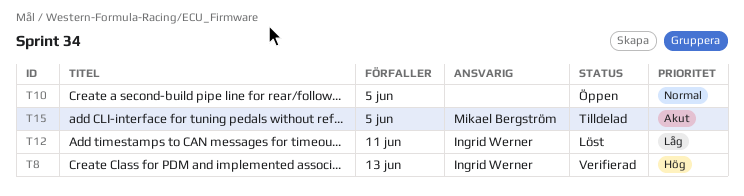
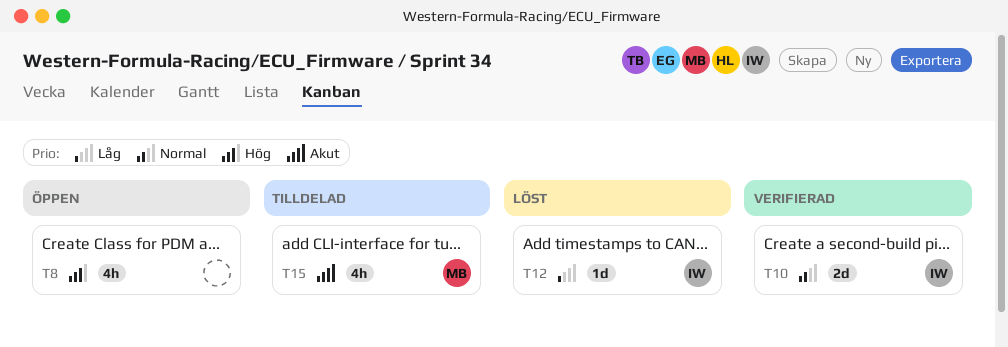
T8, status: Verifierad -> Öppen
T8, owner: Ingrid Werner -> none
T10, status: Öppen -> Verifierad
T10, owner: none -> Ingrid Werner

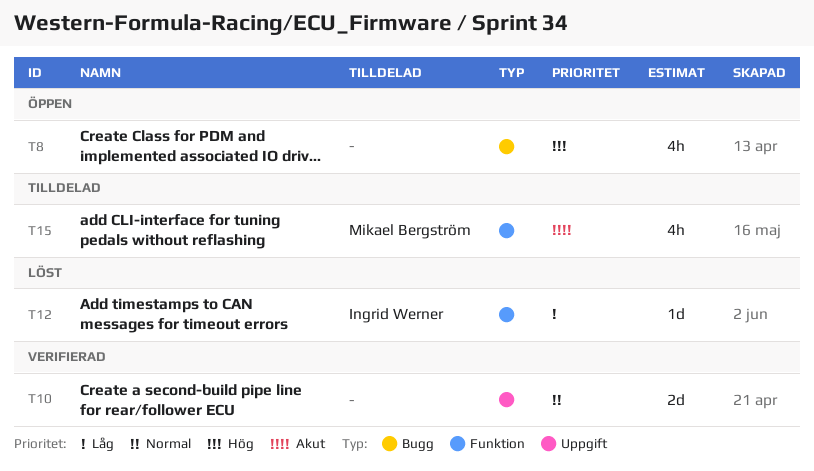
T10, owner: Ingrid Werner -> none

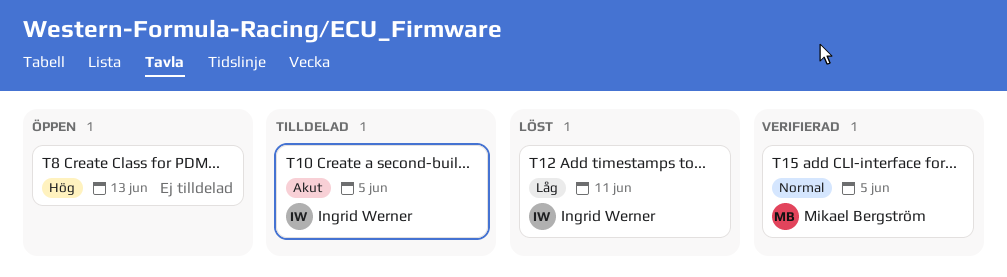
T10, status: Verifierad -> Tilldelad
T10, owner: none -> Ingrid Werner
T10, priority: Normal -> Akut
T15, status: Tilldelad -> Verifierad
T15, priority: Akut -> Normal

